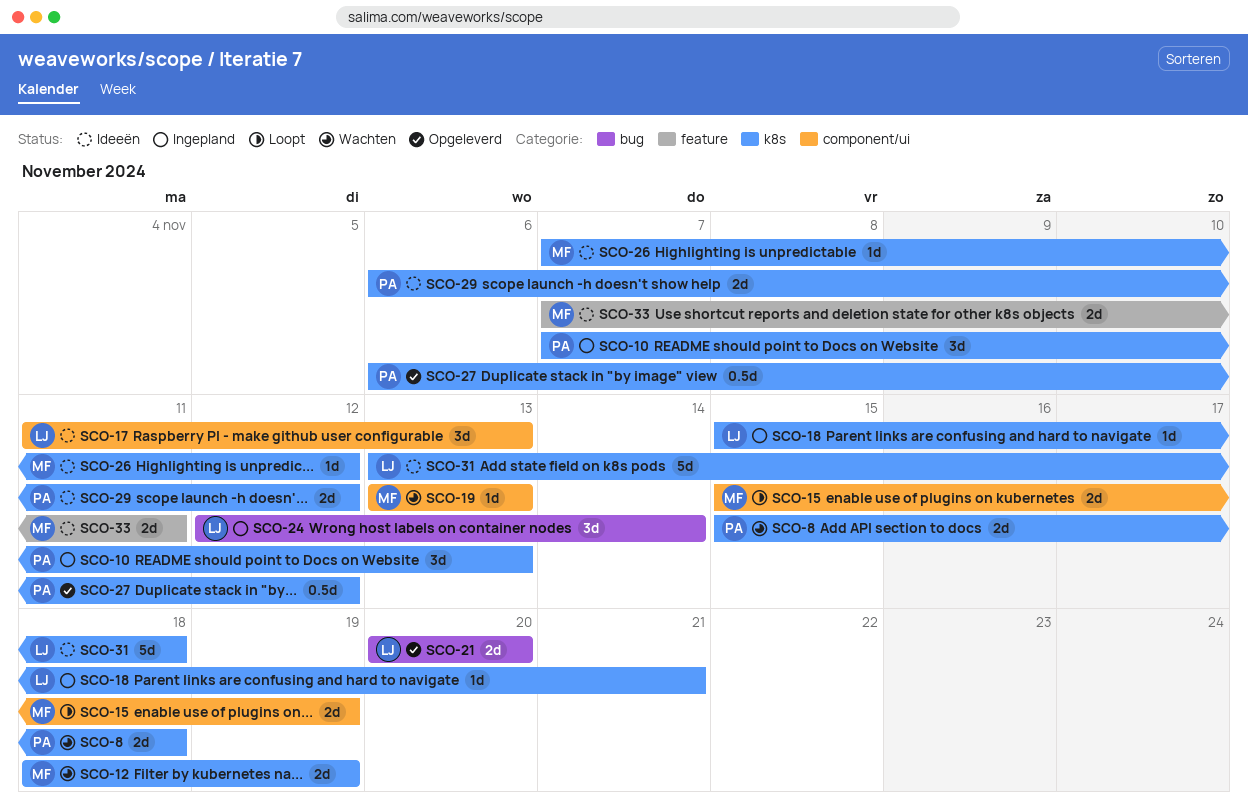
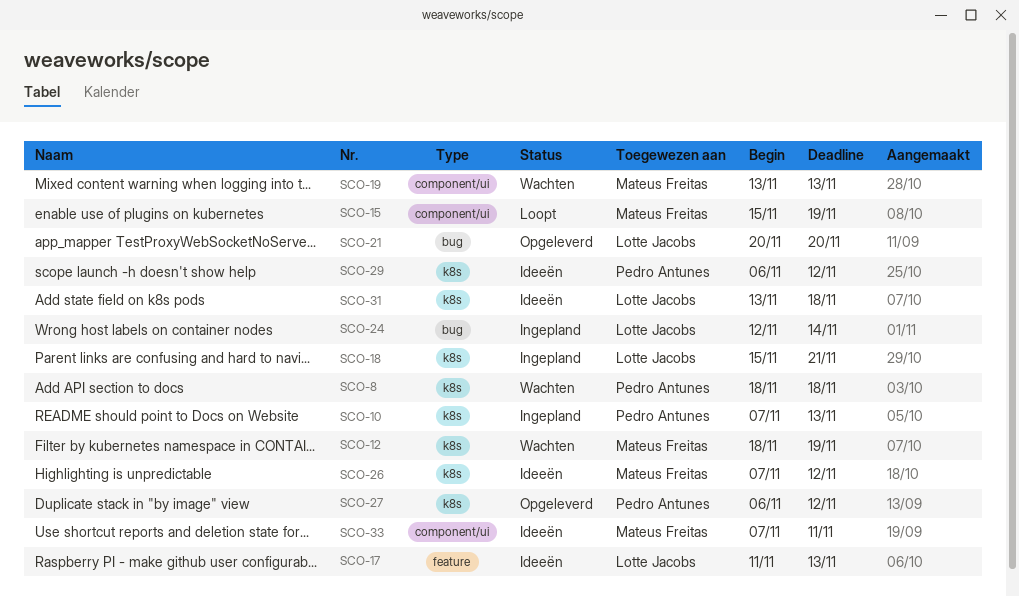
SCO-8, start: Nov 15 -> Nov 18
SCO-17, label: component/ui -> feature
SCO-33, label: feature -> component/ui

